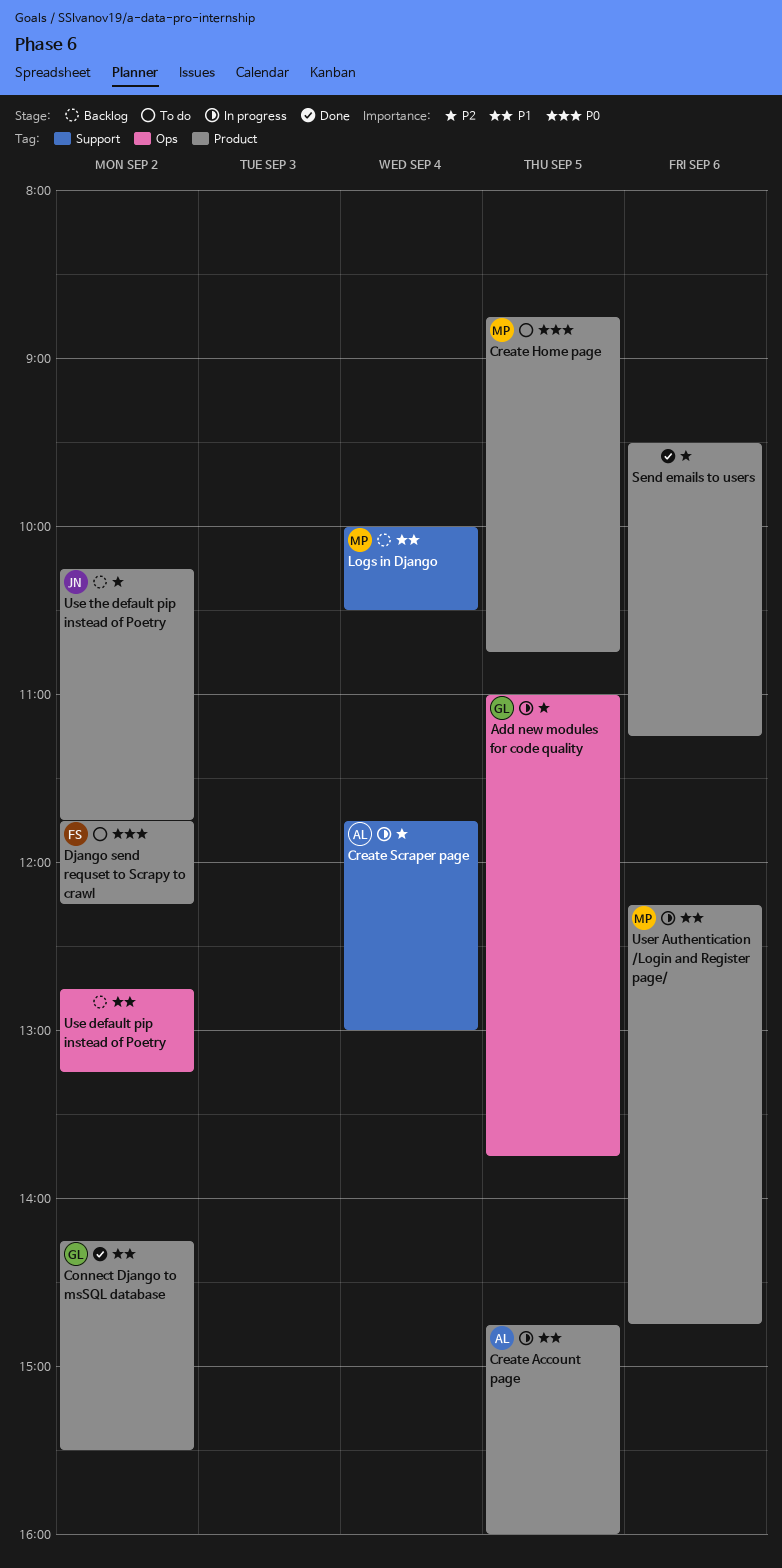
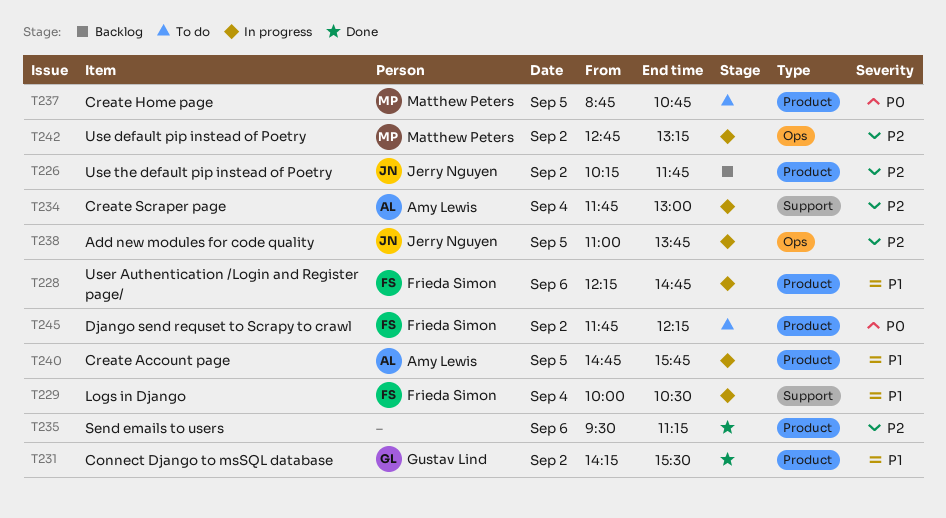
Add new modules for code quality, owner: Gustav Lind -> Jerry Nguyen
Create Account page, ends: 16:00 -> 15:45
Logs in Django, status: Backlog -> In progress
Logs in Django, owner: Matthew Peters -> Frieda Simon
Use default pip instead of Poetry, status: Backlog -> In progress
Use default pip instead of Poetry, owner: none -> Matthew Peters
Use default pip instead of Poetry, priority: P1 -> P2
User Authentication /Login and Register page/, owner: Matthew Peters -> Frieda Simon

